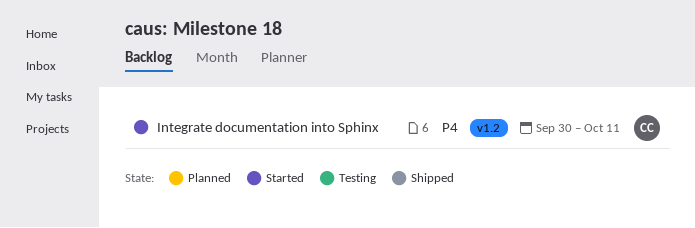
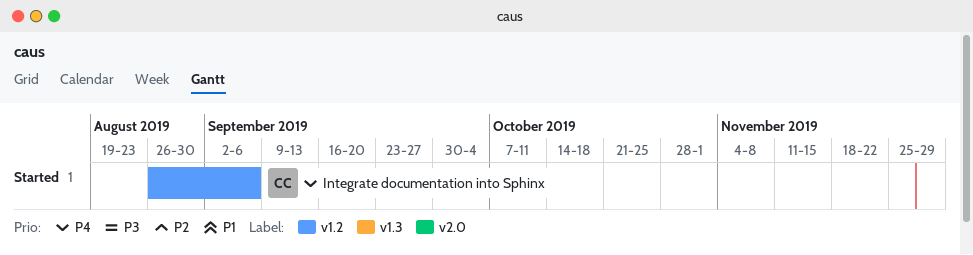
Integrate documentation into Sphinx, start: Sep 30 -> Aug 26
Integrate documentation into Sphinx, due: Oct 11 -> Sep 6

